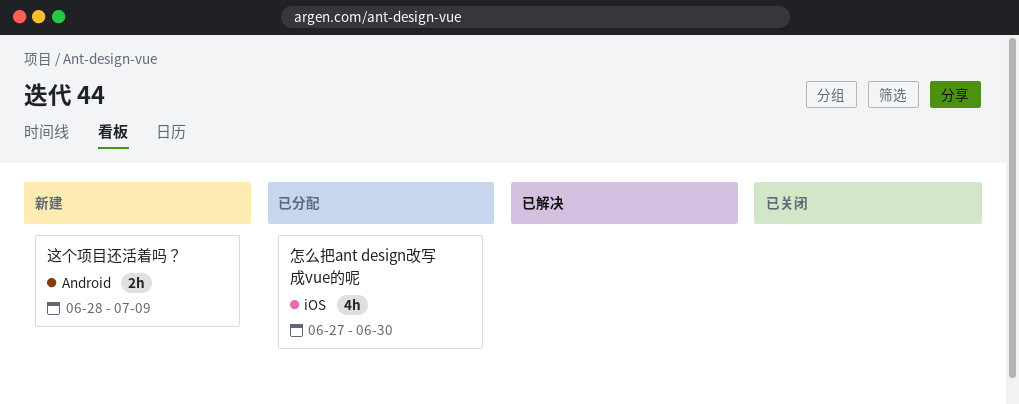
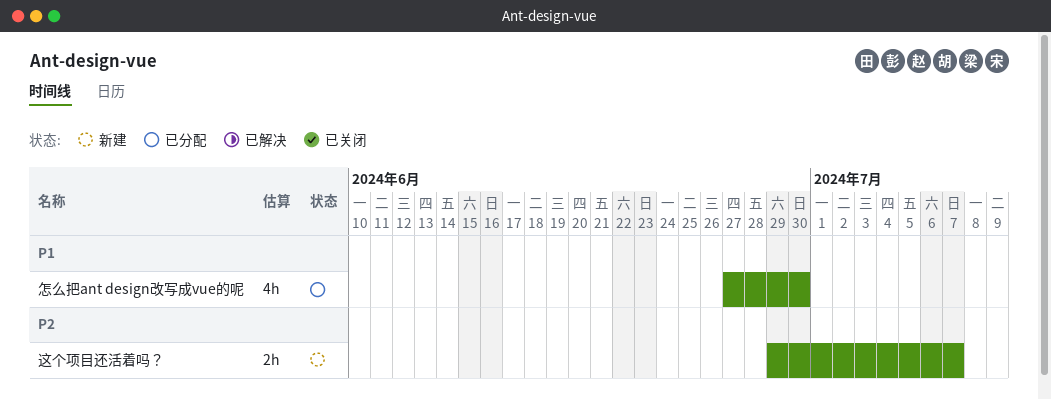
这个项目还活着吗？, start: Jun 28 -> Jun 29
这个项目还活着吗？, due: Jul 9 -> Jul 7

